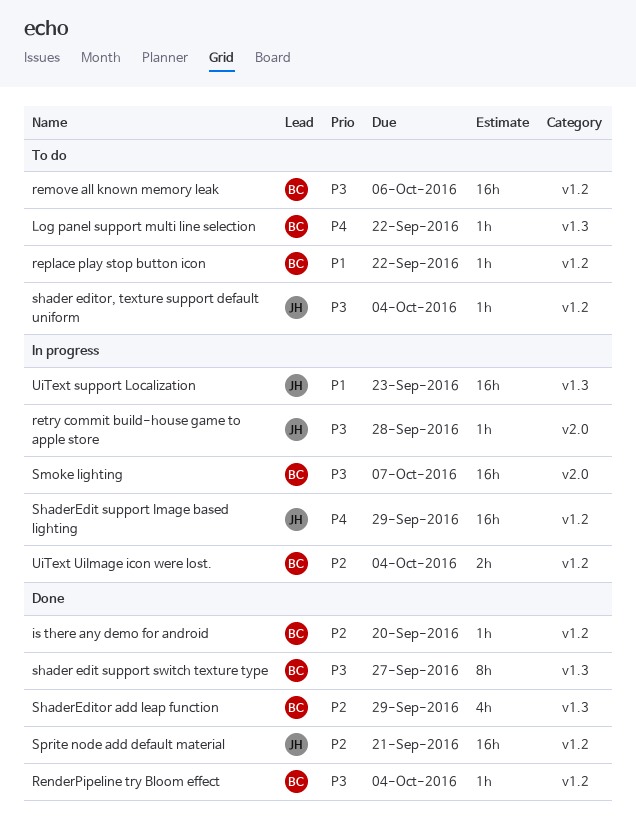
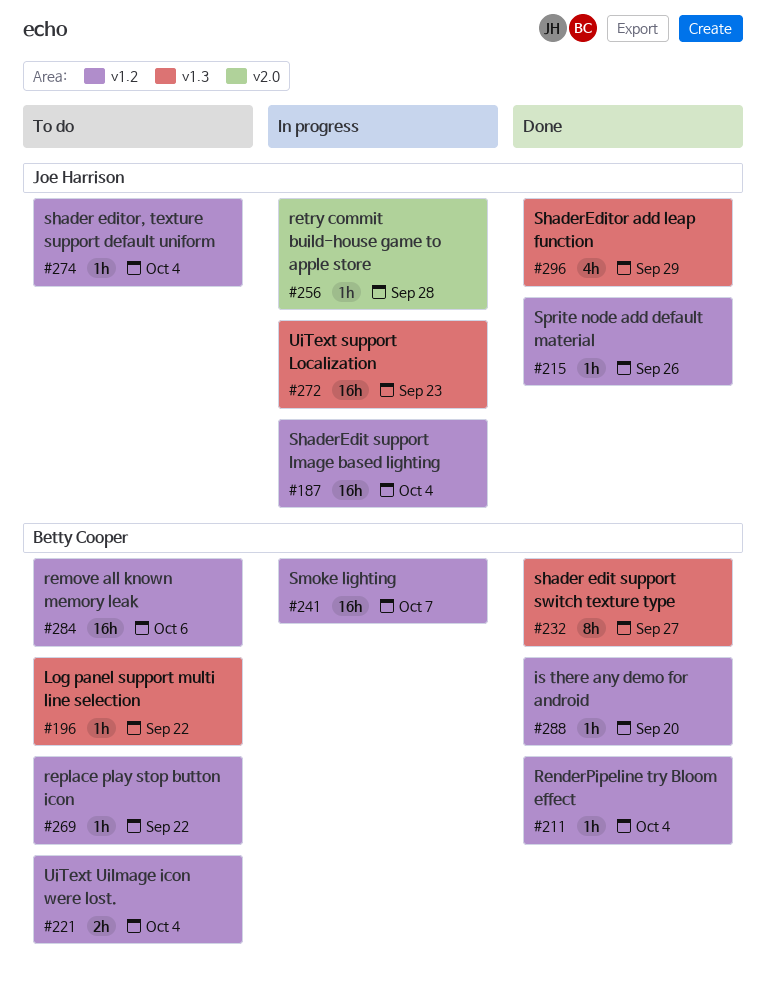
ShaderEdit support Image based lighting, due: Sep 29 -> Oct 4
ShaderEditor add leap function, owner: Betty Cooper -> Joe Harrison
Smoke lighting, label: v2.0 -> v1.2
Sprite node add default material, estimate: 16h -> 1h
Sprite node add default material, due: Sep 21 -> Sep 26
UiText UiImage icon were lost., status: In progress -> To do

